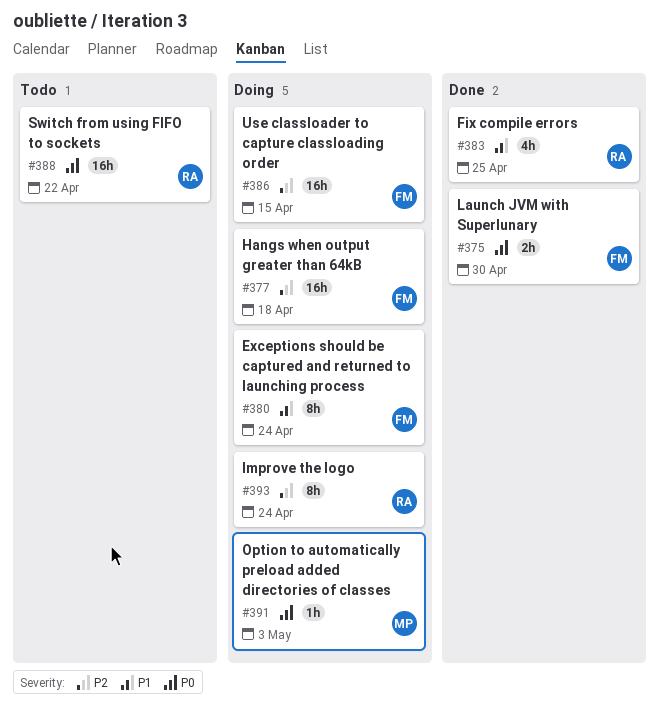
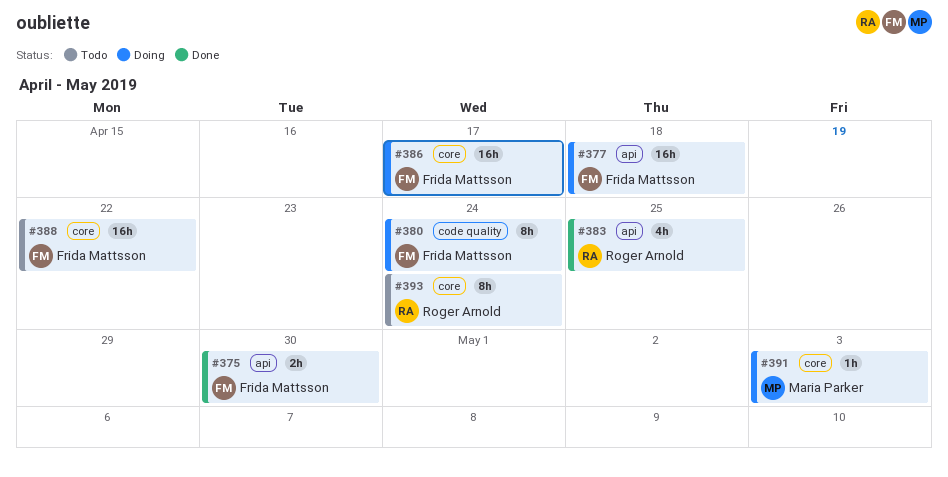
#386, due: Apr 15 -> Apr 17
#388, owner: Roger Arnold -> Frida Mattsson
#393, status: Doing -> Todo

